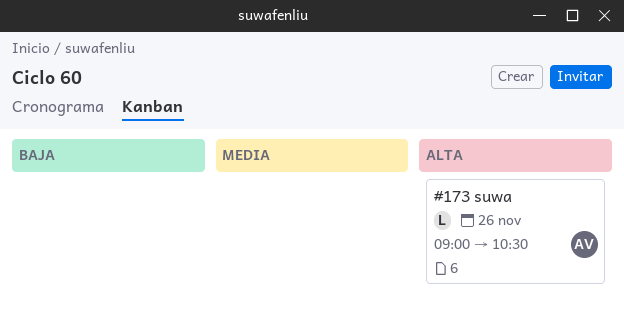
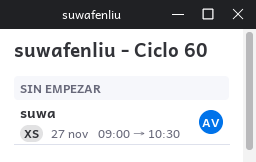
suwa, estimate: L -> XS
suwa, day: Nov 26 -> Nov 27

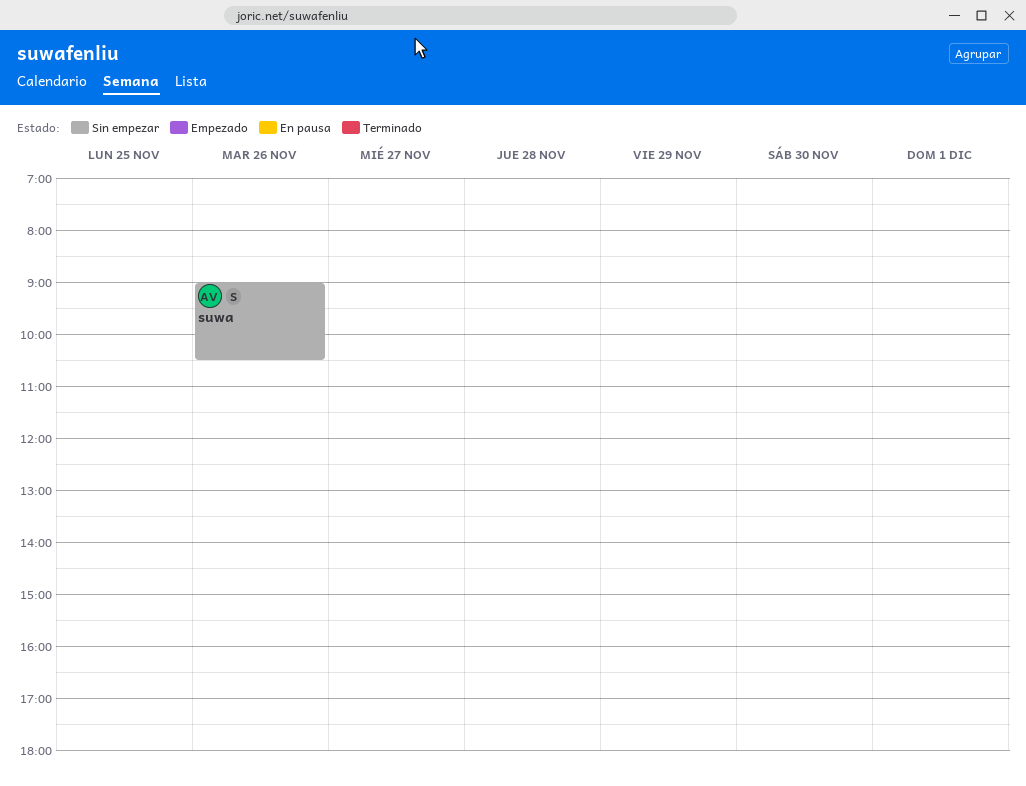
suwa, estimate: XS -> S
suwa, day: Nov 27 -> Nov 26

